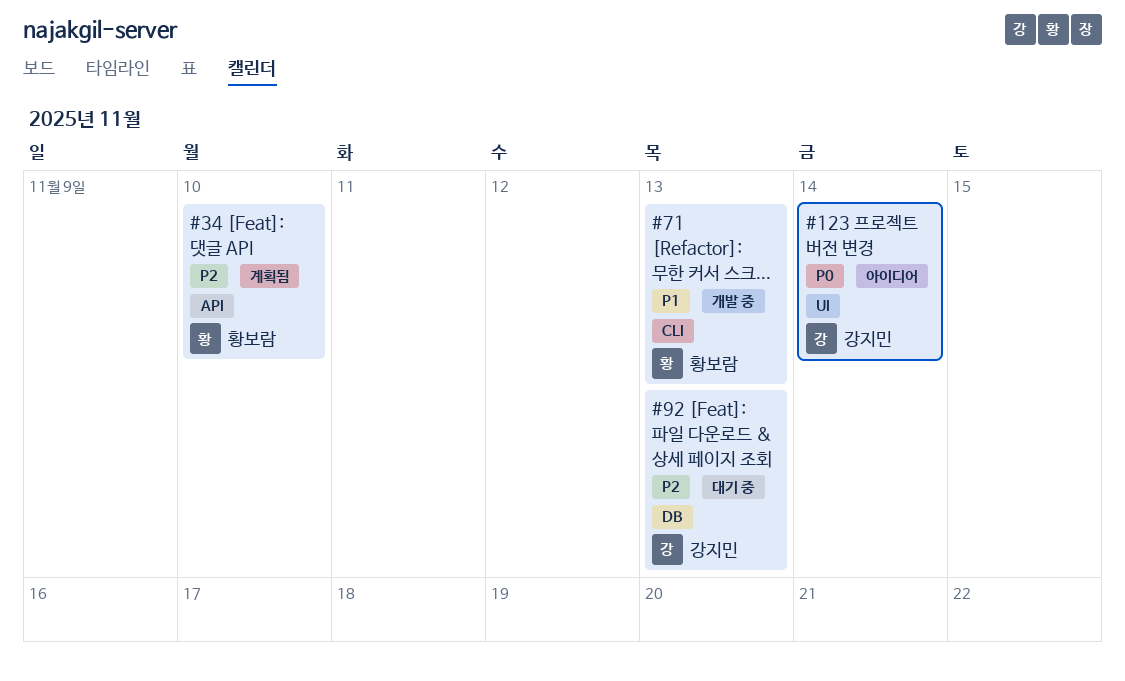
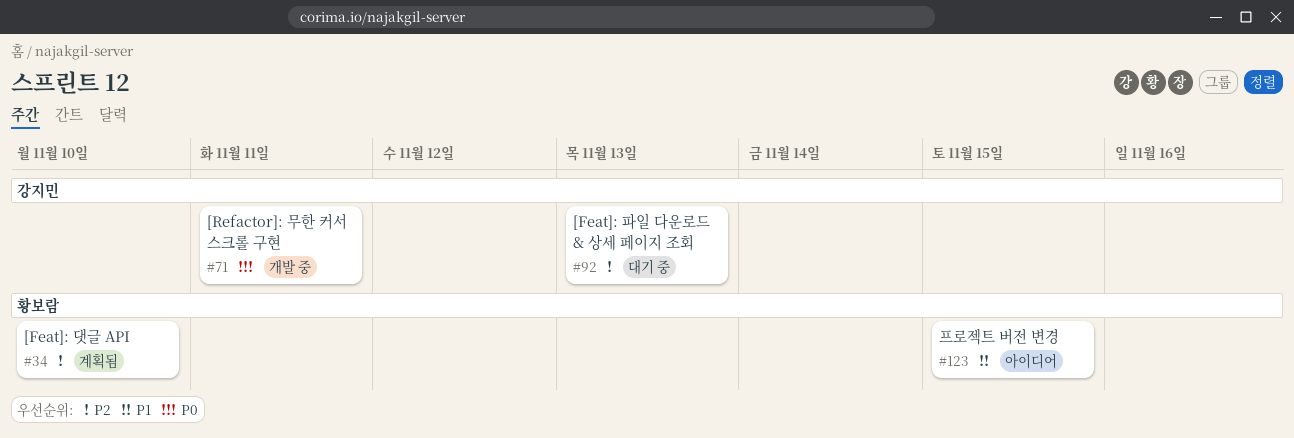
#71, owner: 황보람 -> 강지민
#71, priority: P1 -> P0
#71, due: Nov 13 -> Nov 11
#123, owner: 강지민 -> 황보람
#123, priority: P0 -> P1
#123, due: Nov 14 -> Nov 15

